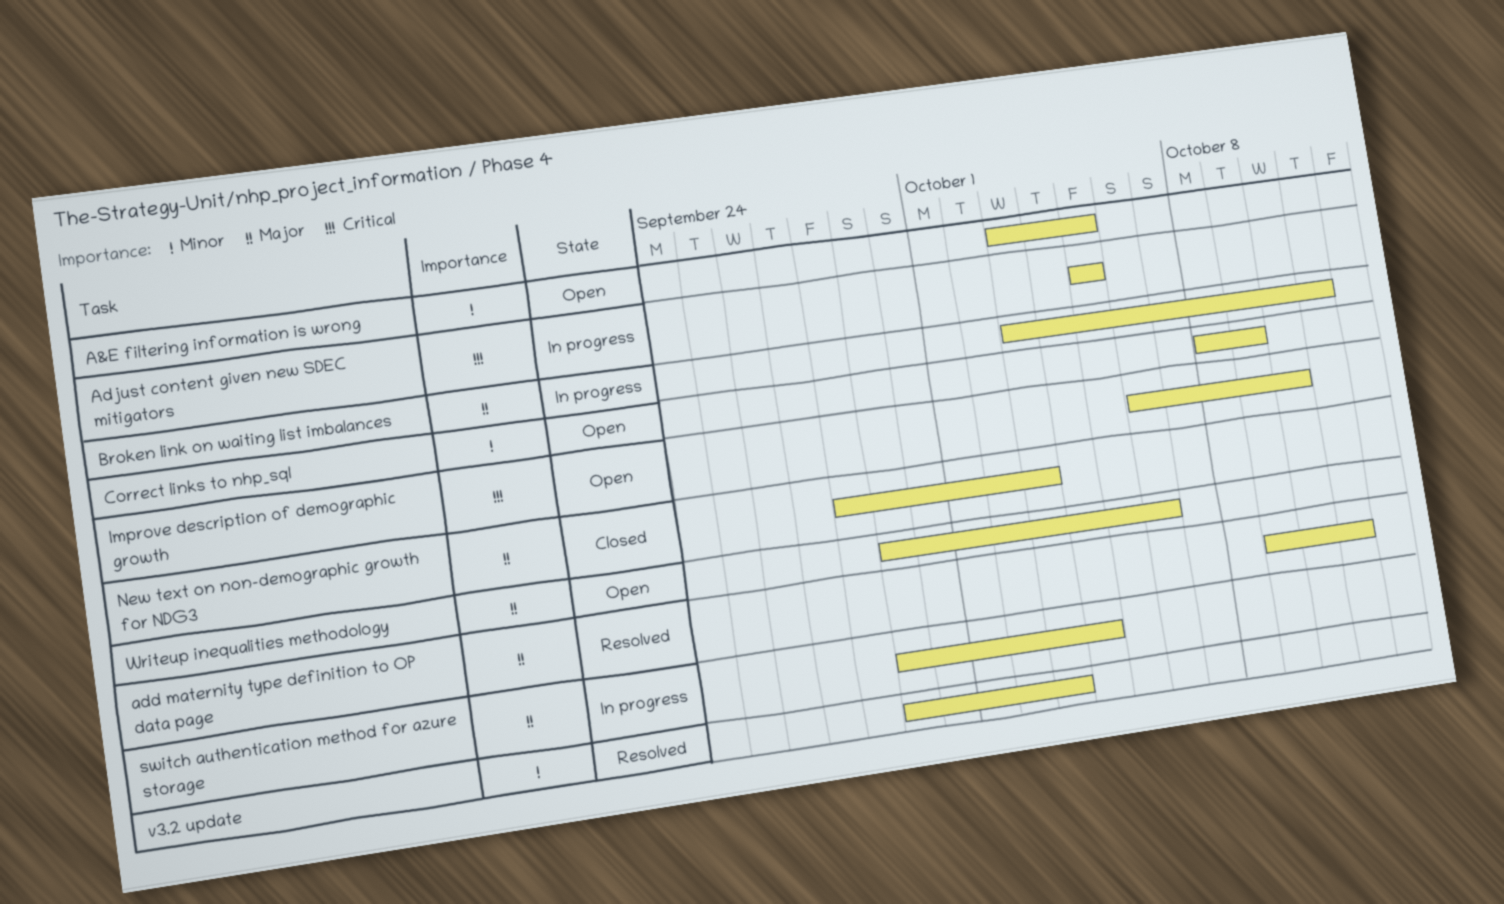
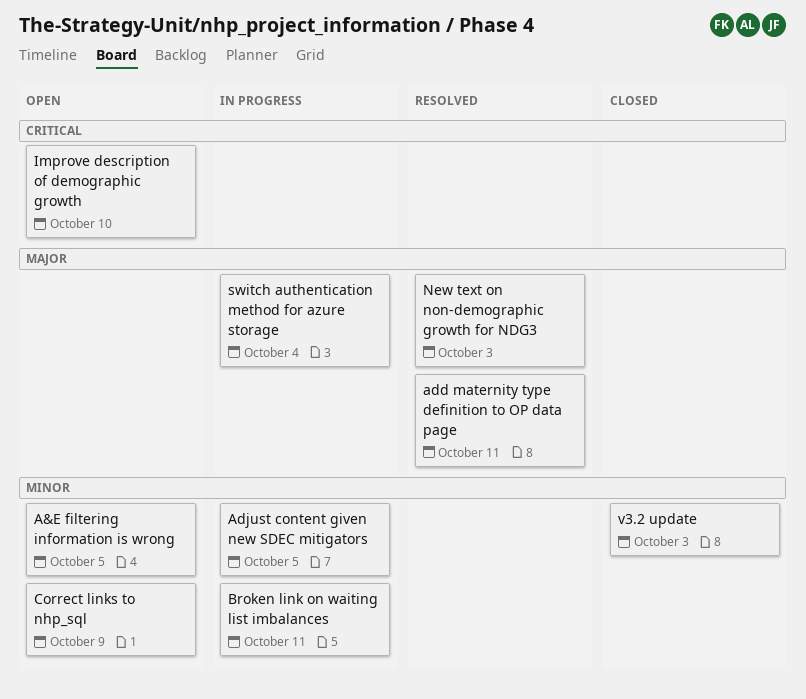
Adjust content given new SDEC mitigators, priority: Critical -> Minor
Broken link on waiting list imbalances, priority: Major -> Minor
New text on non-demographic growth for NDG3, status: Closed -> Resolved
v3.2 update, status: Resolved -> Closed
Writeup inequalities methodology: present -> none

